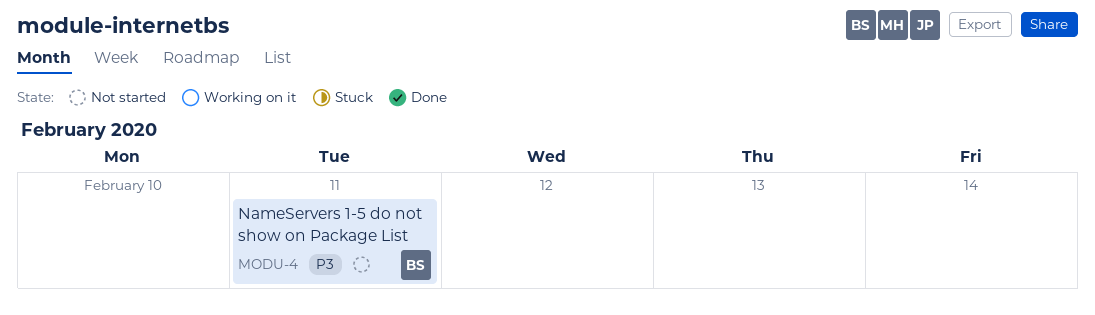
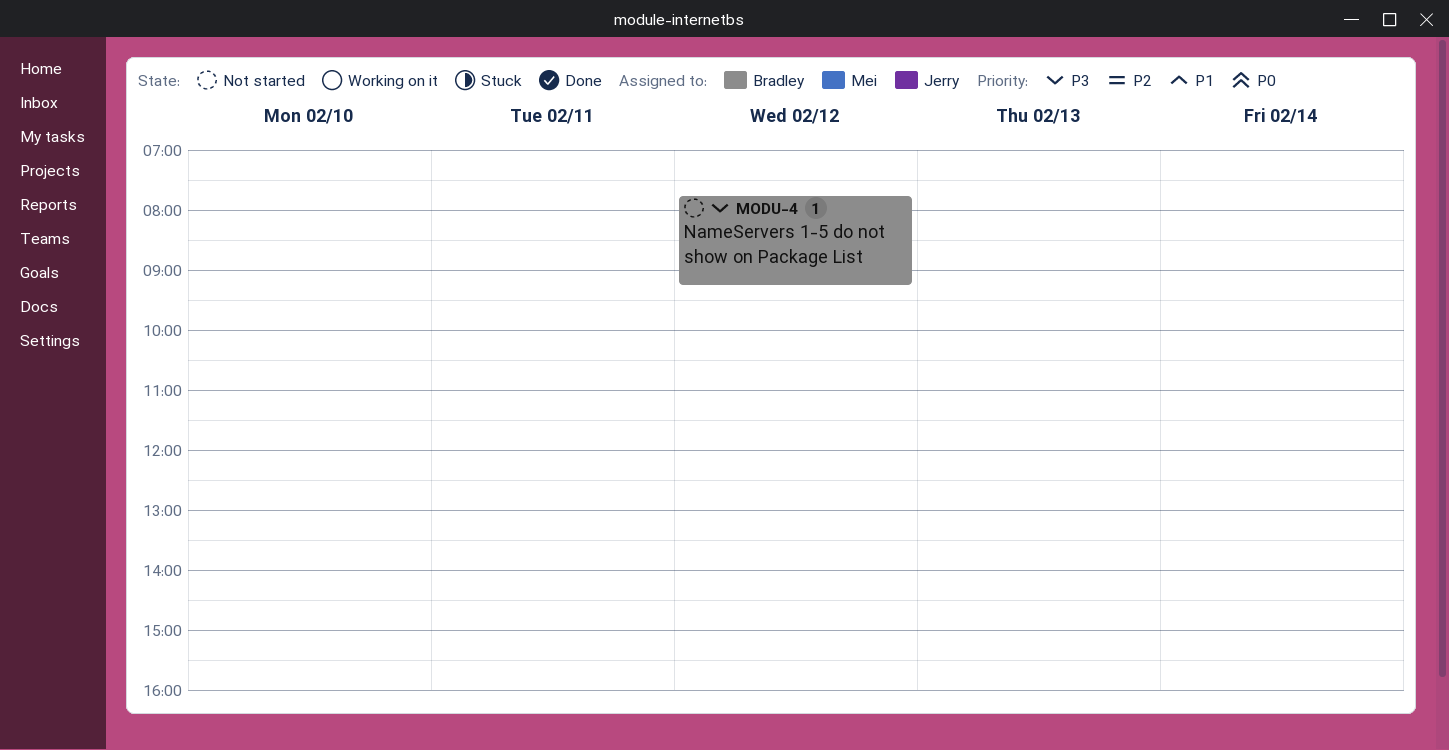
MODU-4, day: Feb 11 -> Feb 12

